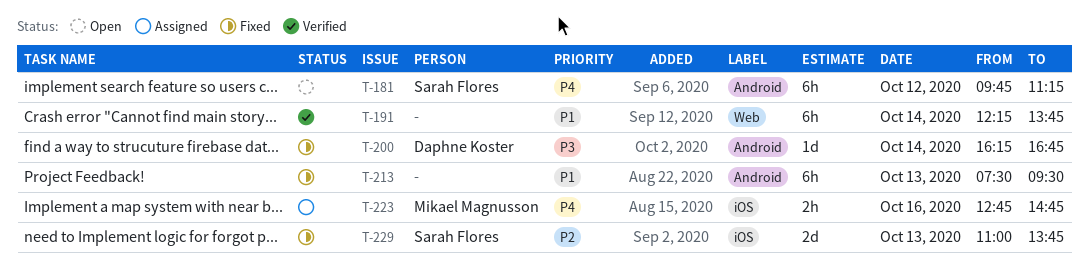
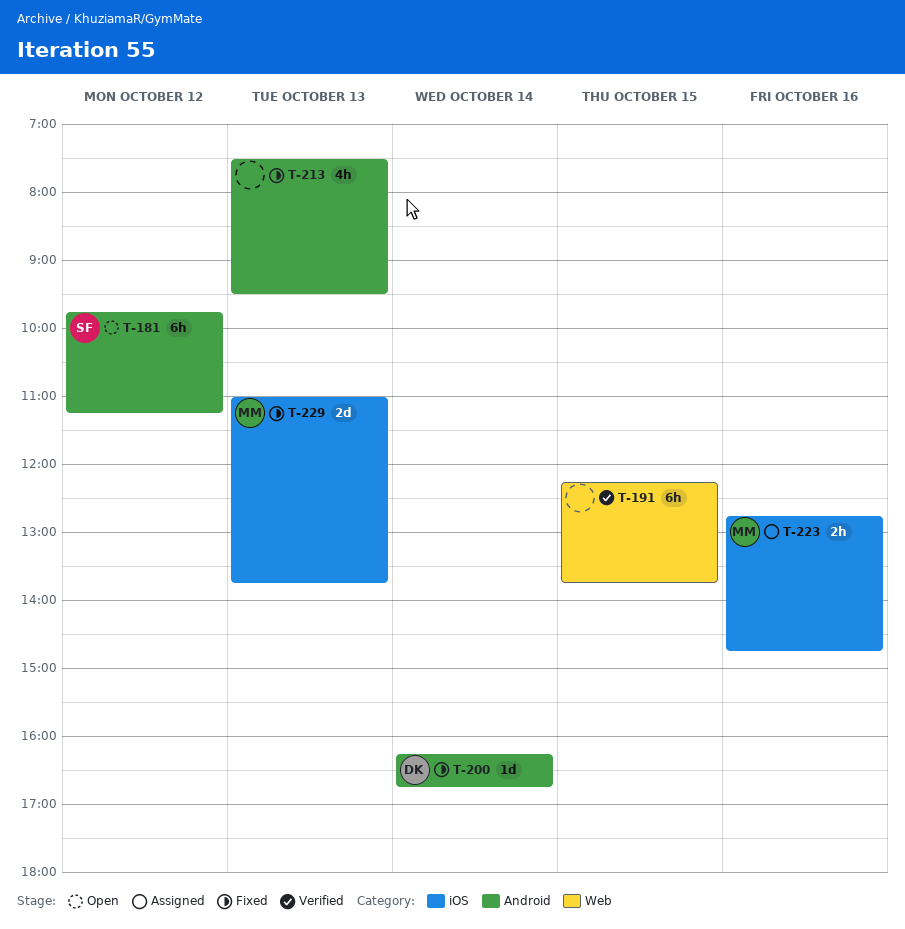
T-191, day: Oct 14 -> Oct 15
T-213, estimate: 6h -> 4h
T-229, owner: Sarah Flores -> Mikael Magnusson

